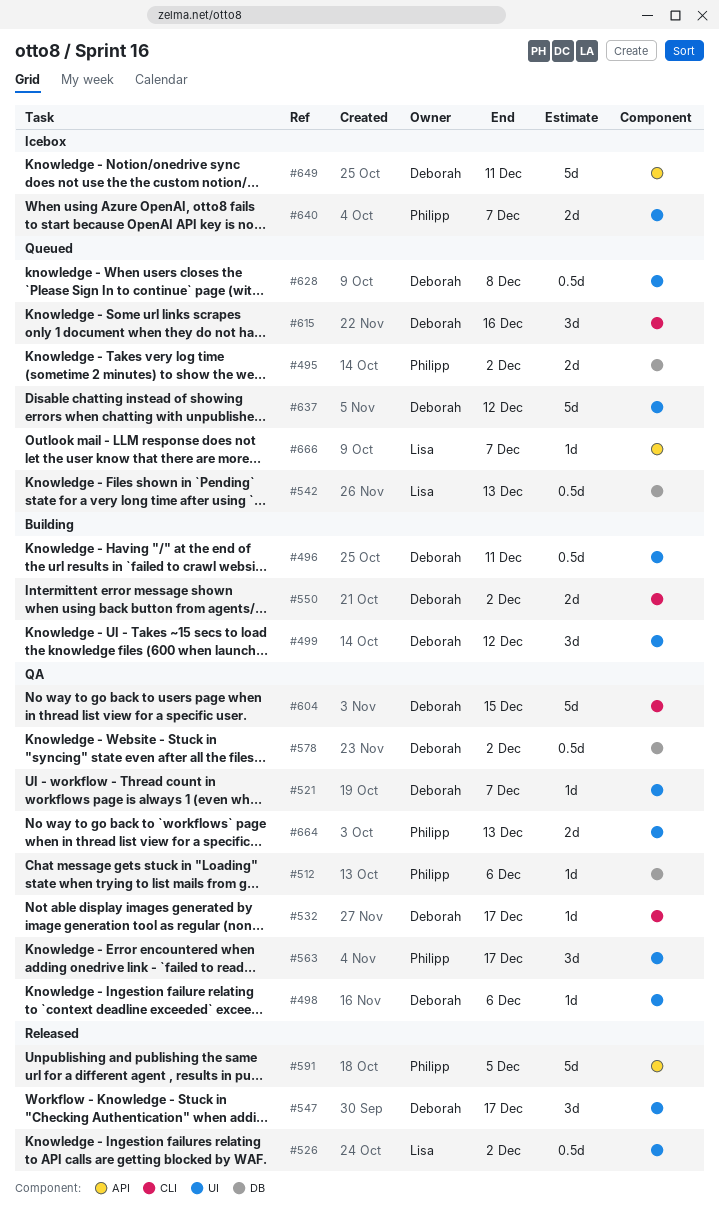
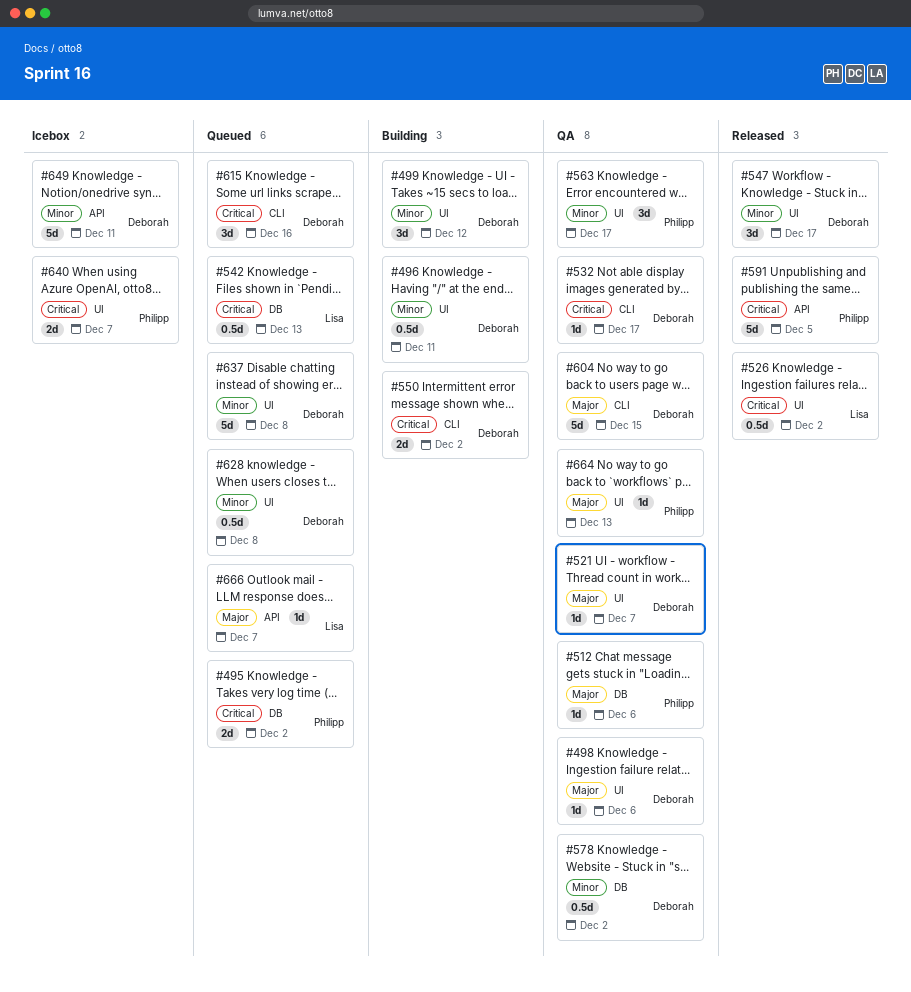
#637, due: Dec 12 -> Dec 8
#664, estimate: 2d -> 1d

